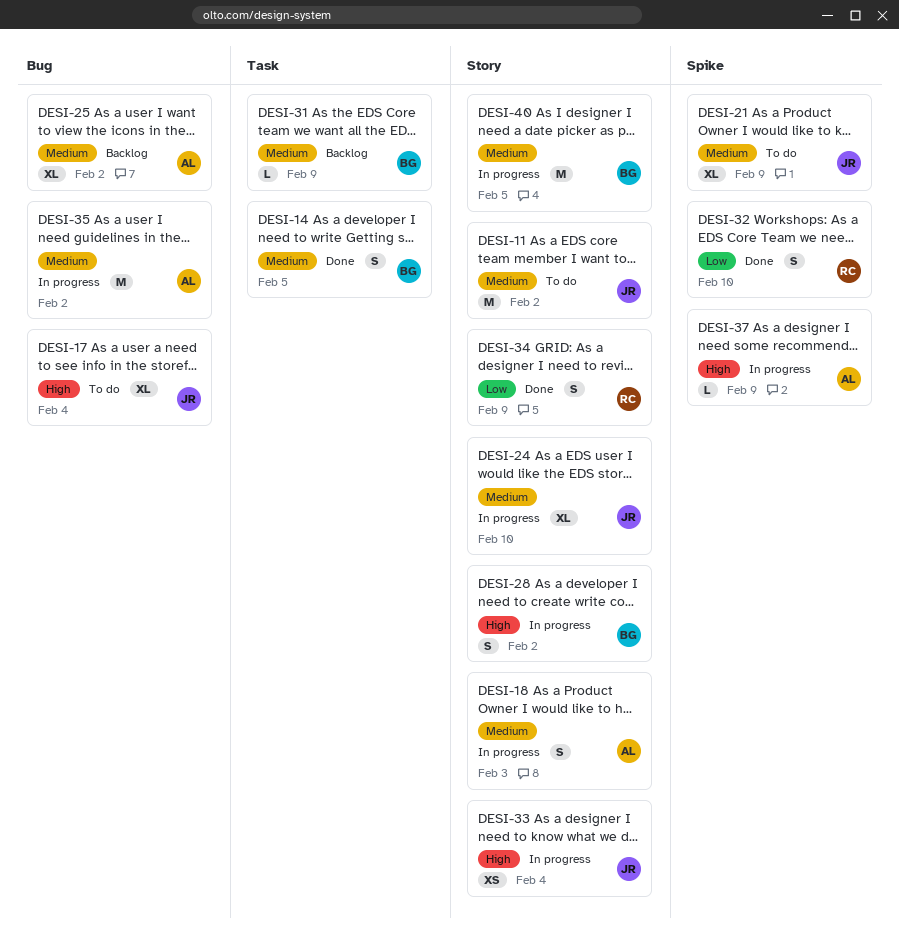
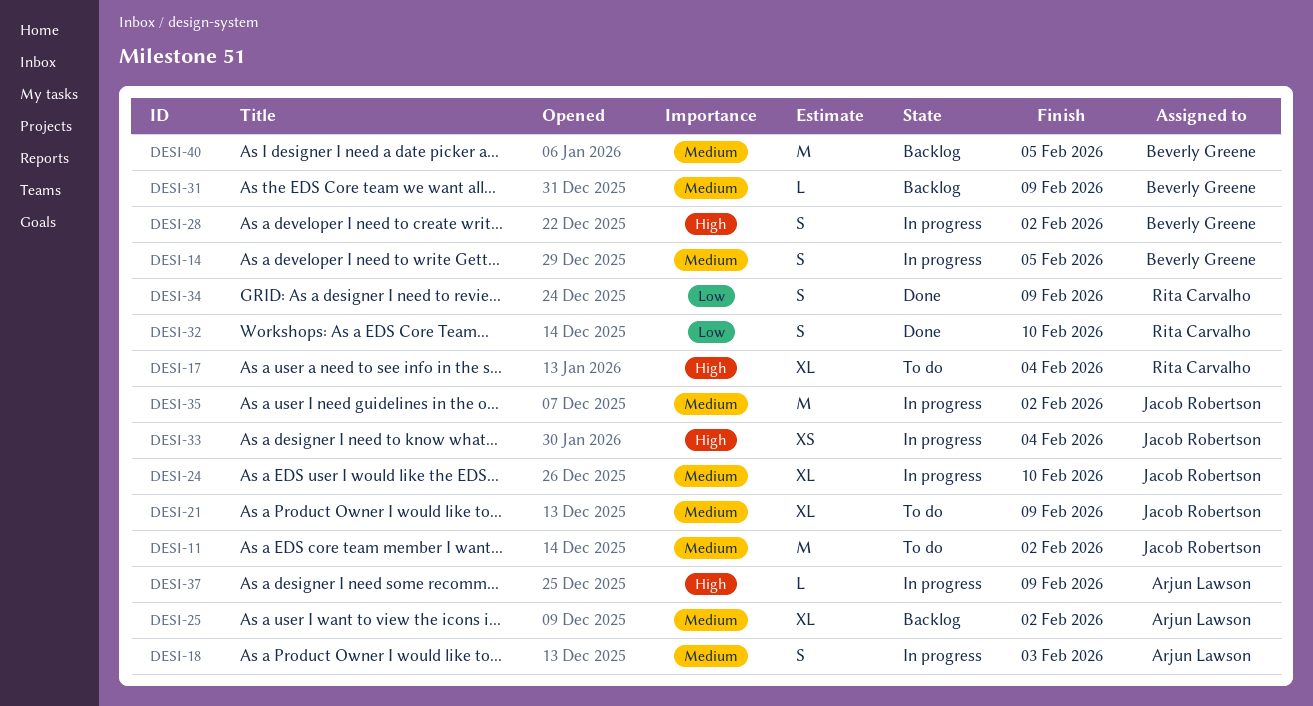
DESI-14, status: Done -> In progress
DESI-17, owner: Jacob Robertson -> Rita Carvalho
DESI-35, owner: Arjun Lawson -> Jacob Robertson
DESI-40, status: In progress -> Backlog

